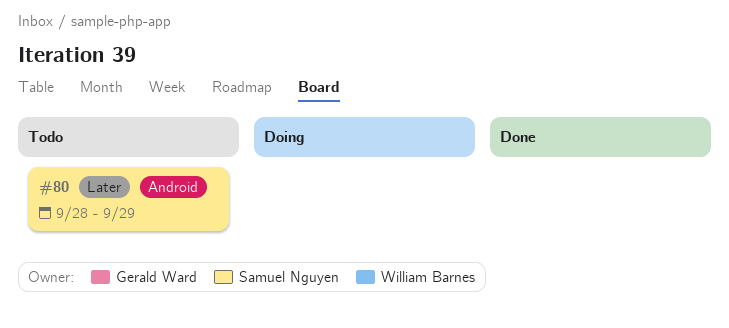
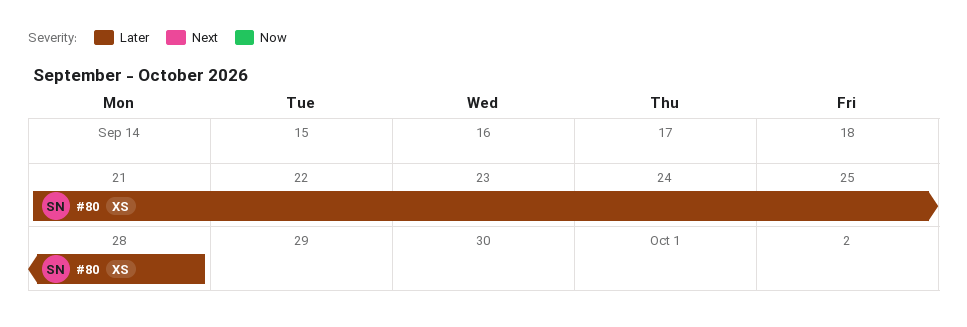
#80, start: Sep 28 -> Sep 21
#80, due: Sep 29 -> Sep 28

